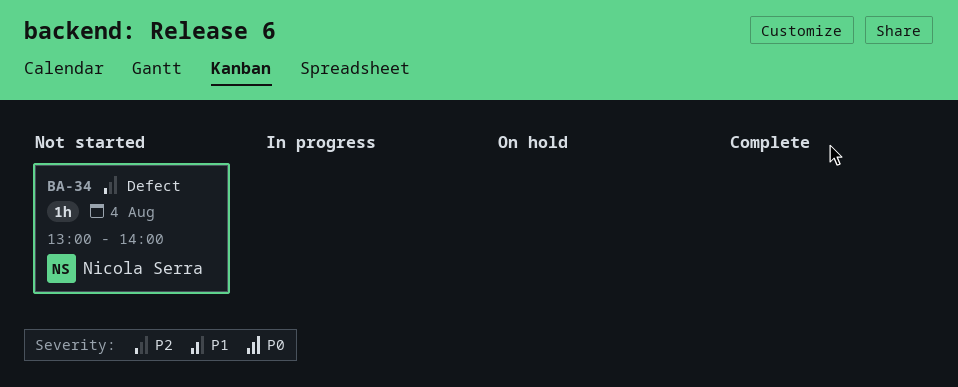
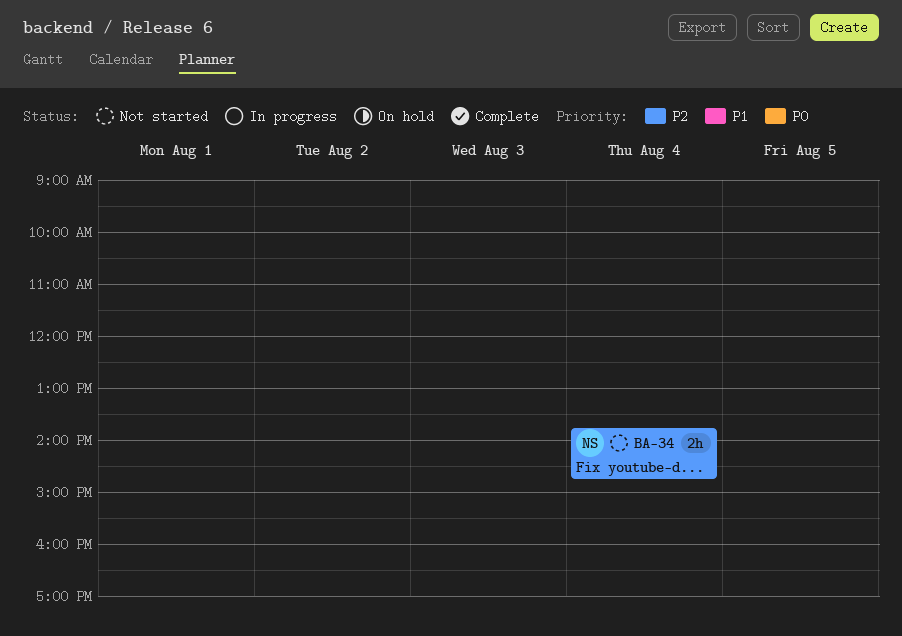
BA-34, estimate: 1h -> 2h
BA-34, begins: 13:00 -> 13:45
BA-34, ends: 14:00 -> 14:45

